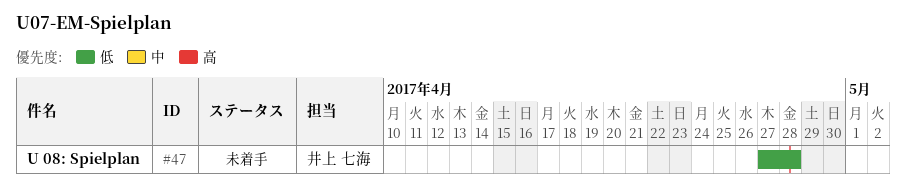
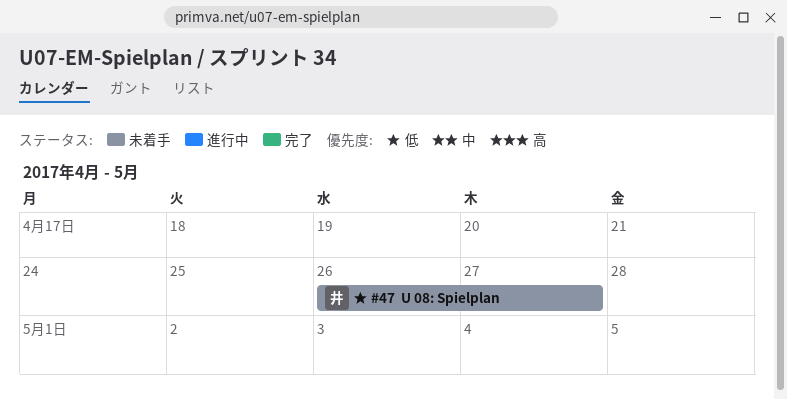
#47, start: Apr 27 -> Apr 26
#47, due: Apr 28 -> Apr 27

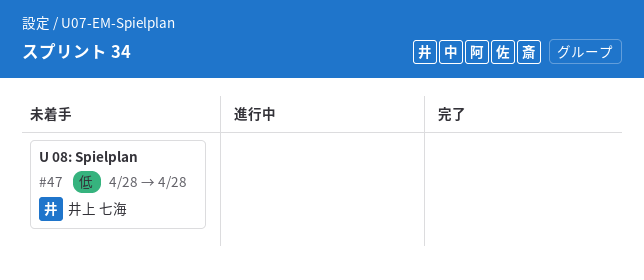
#47, start: Apr 26 -> Apr 28
#47, due: Apr 27 -> Apr 28

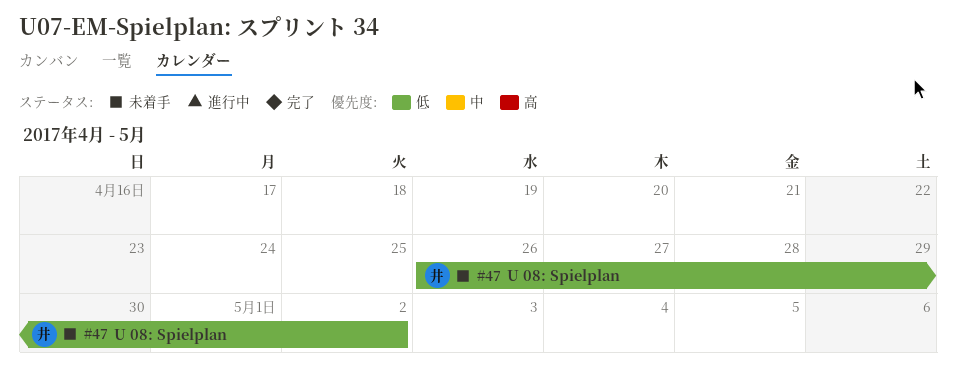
#47, start: Apr 28 -> Apr 26
#47, due: Apr 28 -> May 2

